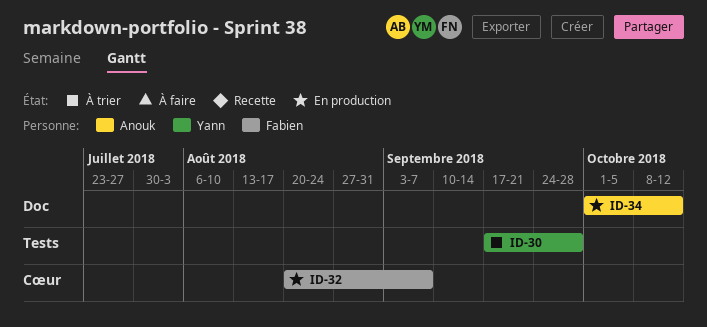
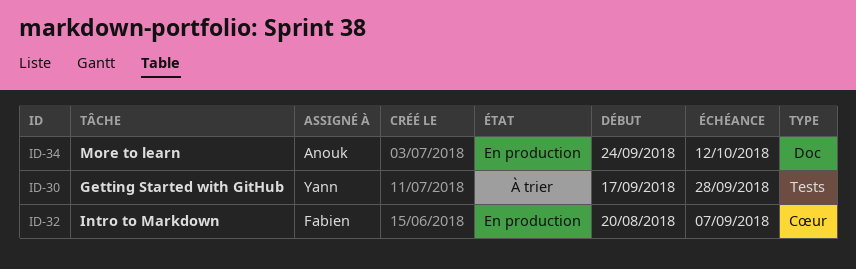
ID-34, start: Oct 1 -> Sep 24

